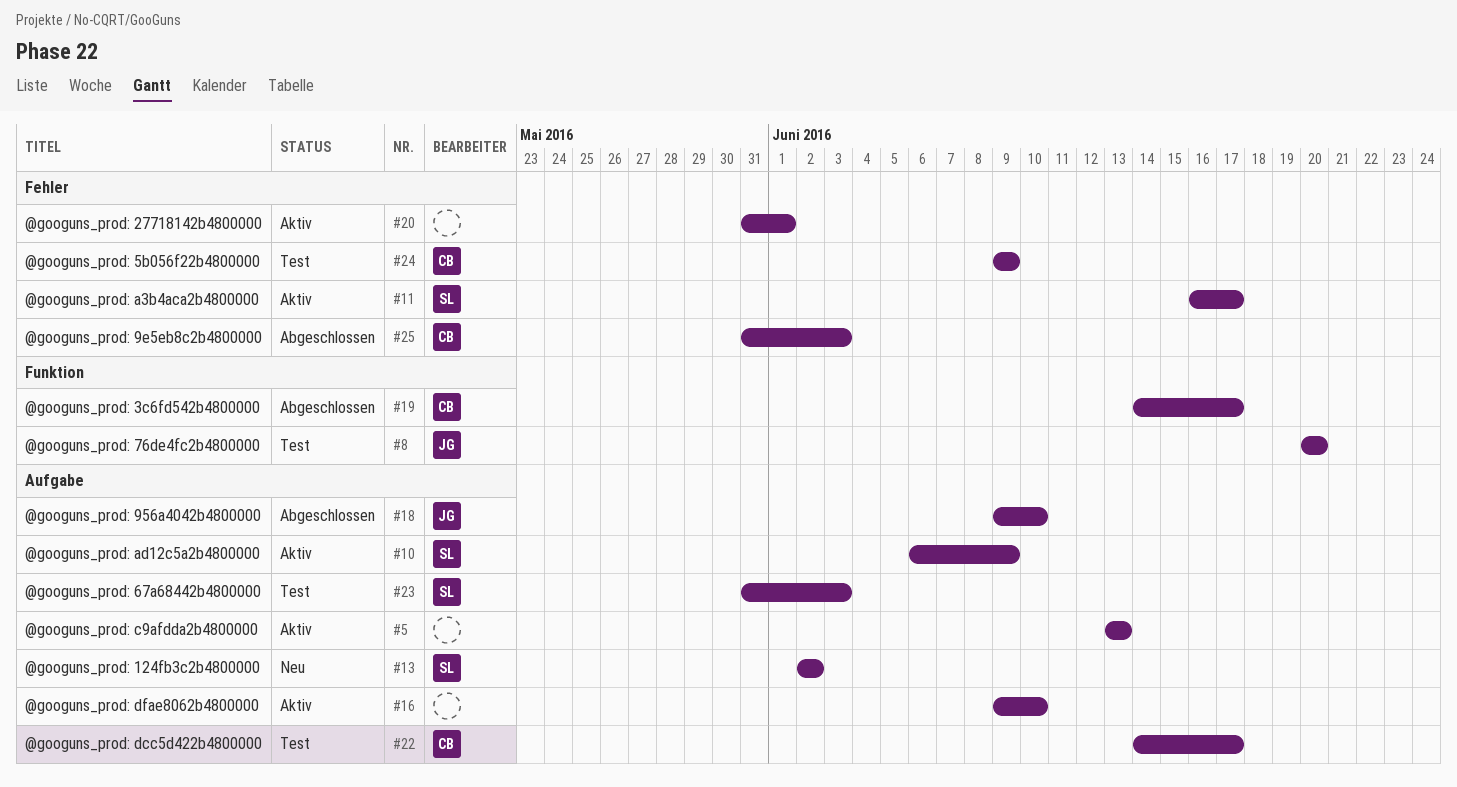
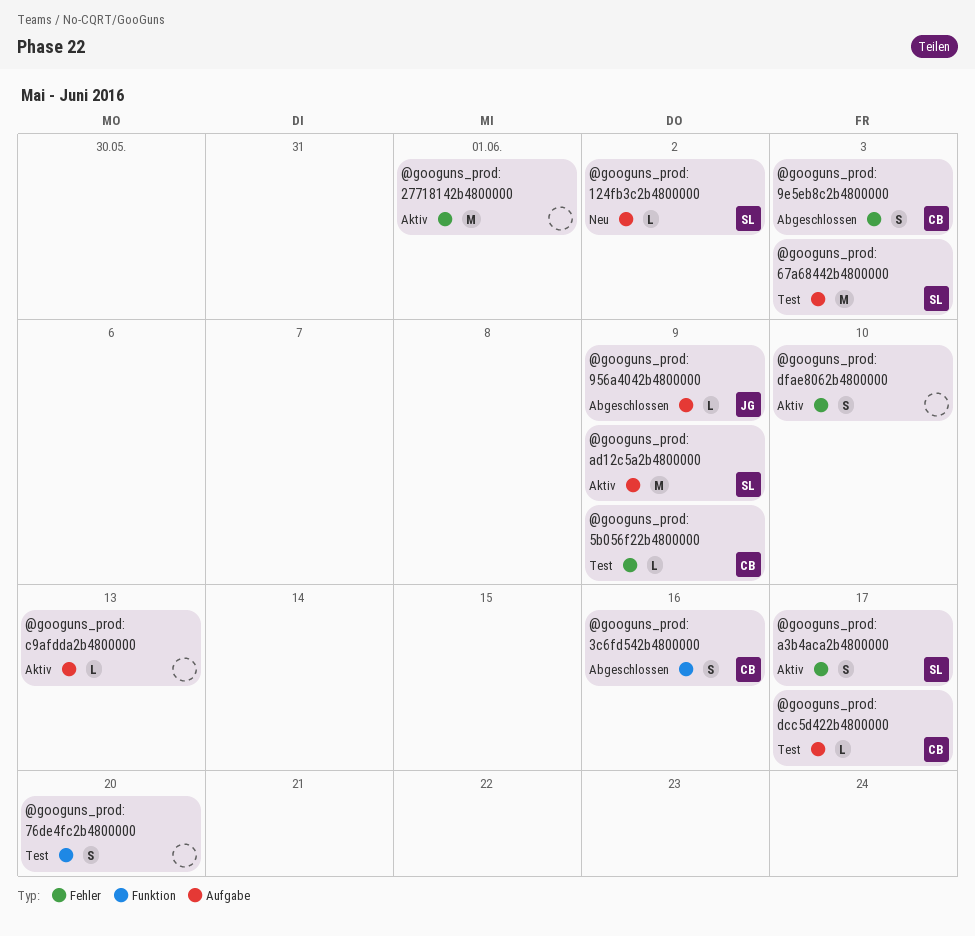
@googuns_prod: 3c6fd542b4800000, due: Jun 17 -> Jun 16
@googuns_prod: 76de4fc2b4800000, owner: JG -> none
@googuns_prod: 956a4042b4800000, due: Jun 10 -> Jun 9
@googuns_prod: dfae8062b4800000, label: Aufgabe -> Fehler

